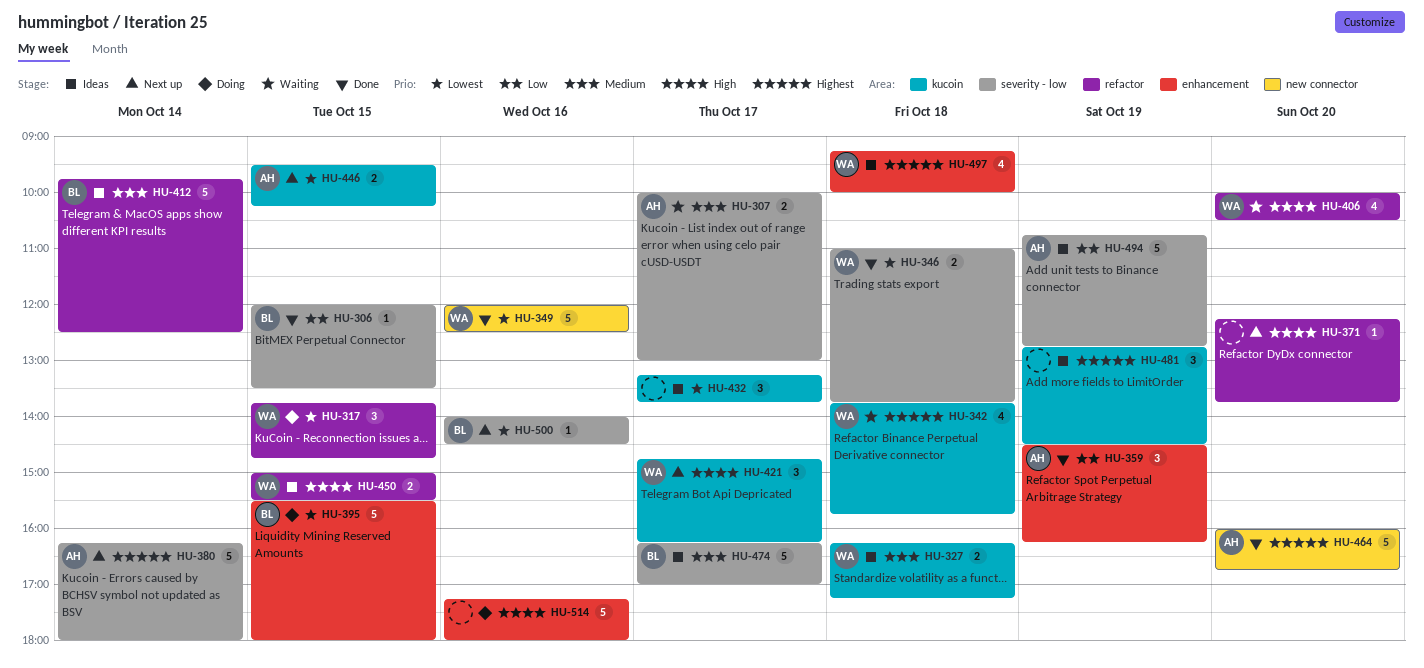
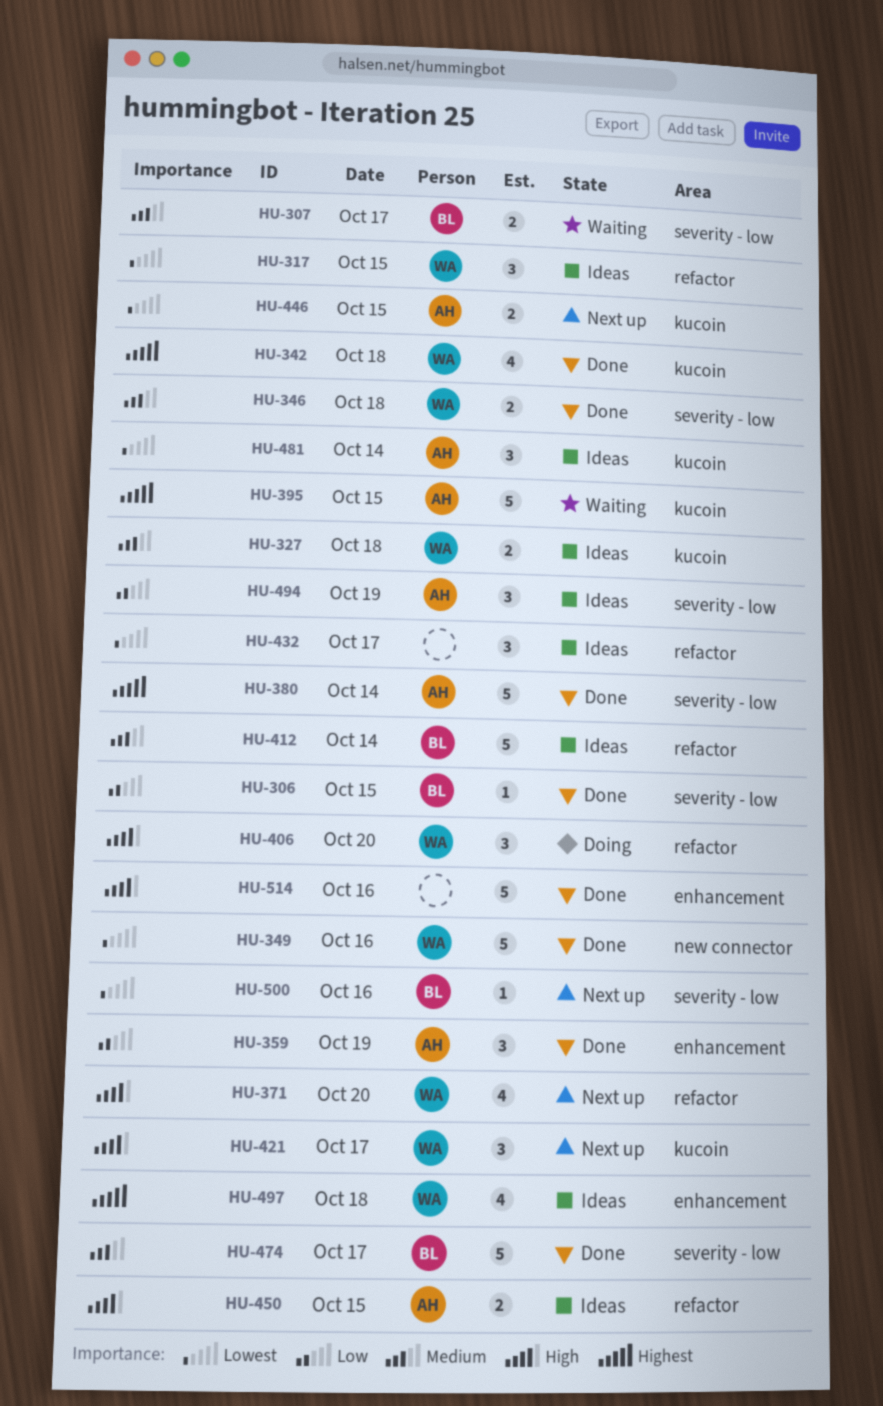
HU-307, owner: AH -> BL
HU-317, status: Doing -> Ideas
HU-342, status: Waiting -> Done
HU-346, priority: Lowest -> Medium
HU-371, owner: none -> WA
HU-371, estimate: 1 -> 4
HU-380, status: Next up -> Done
HU-395, status: Doing -> Waiting
HU-395, owner: BL -> AH
HU-395, priority: Lowest -> Highest
HU-395, label: enhancement -> kucoin
HU-406, status: Waiting -> Doing
HU-406, estimate: 4 -> 3
HU-432, label: kucoin -> refactor
HU-450, owner: WA -> AH
HU-464: present -> none
HU-474, status: Ideas -> Done
HU-481, owner: none -> AH
HU-481, priority: Highest -> Lowest
HU-481, day: Oct 19 -> Oct 14
HU-494, estimate: 5 -> 3
HU-514, status: Doing -> Done

